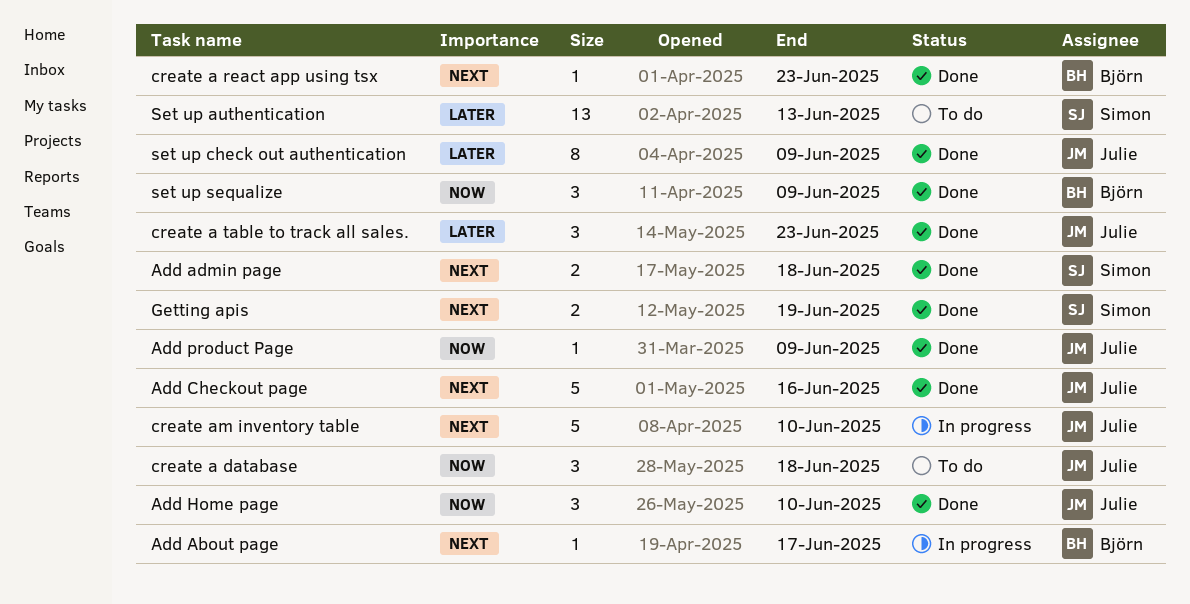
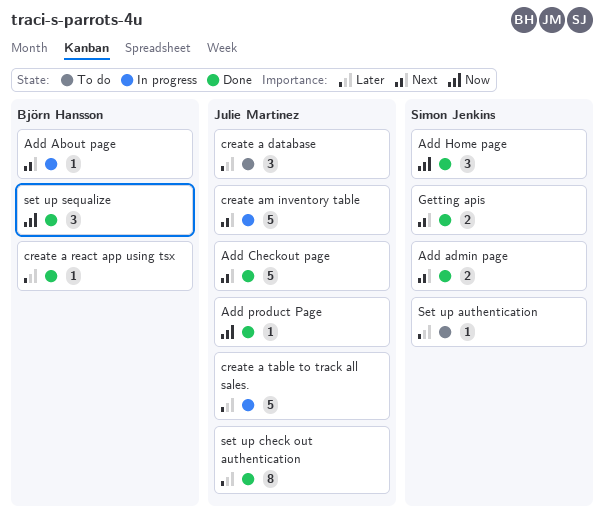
Add Home page, owner: Julie Martinez -> Simon Jenkins
create a database, priority: Now -> Later
create a react app using tsx, priority: Next -> Later
create a table to track all sales., status: Done -> In progress
create a table to track all sales., estimate: 3 -> 5
Set up authentication, estimate: 13 -> 1

